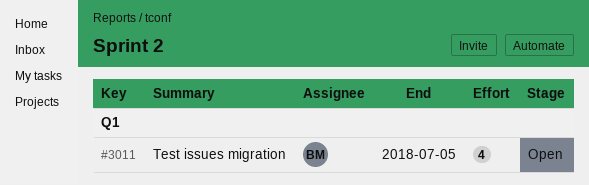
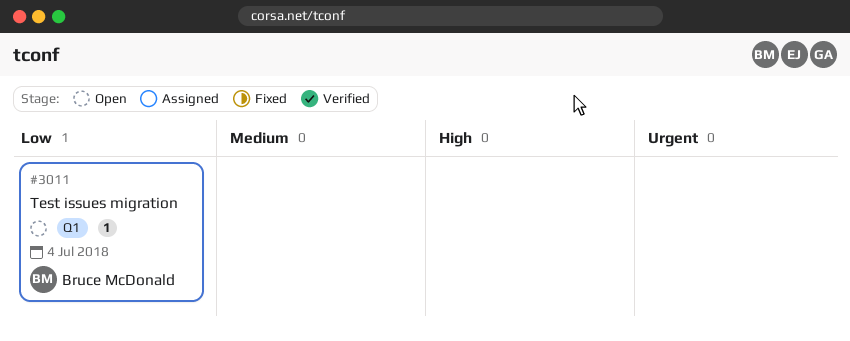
#3011, estimate: 4 -> 1
#3011, due: Jul 5 -> Jul 4

